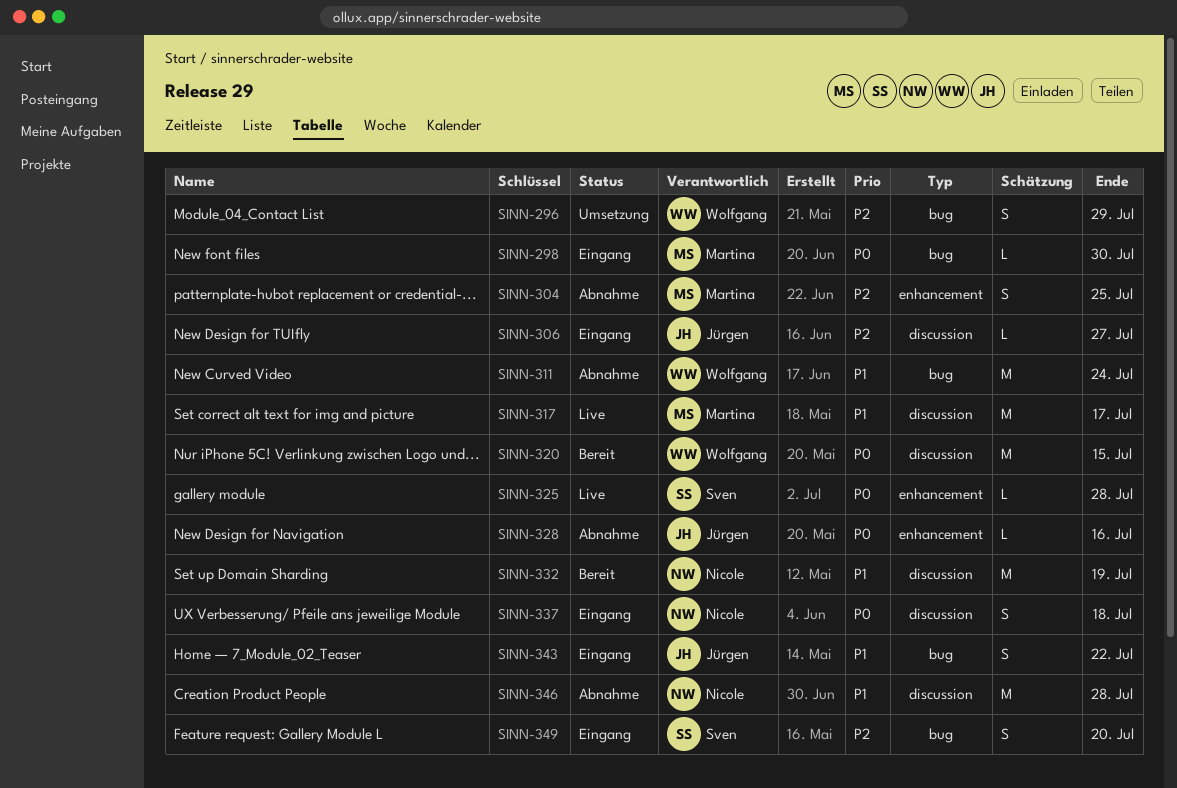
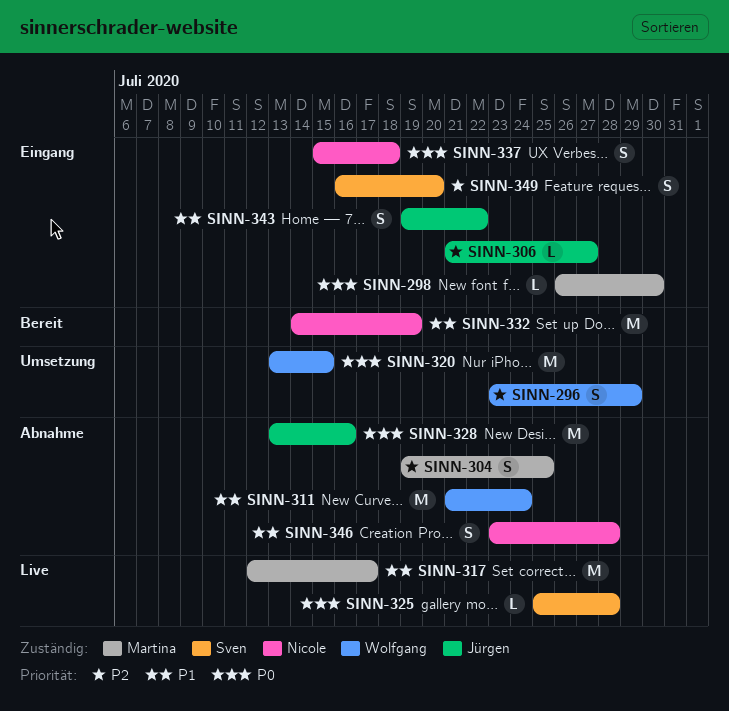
SINN-320, status: Bereit -> Umsetzung
SINN-328, estimate: L -> M
SINN-346, estimate: M -> S

